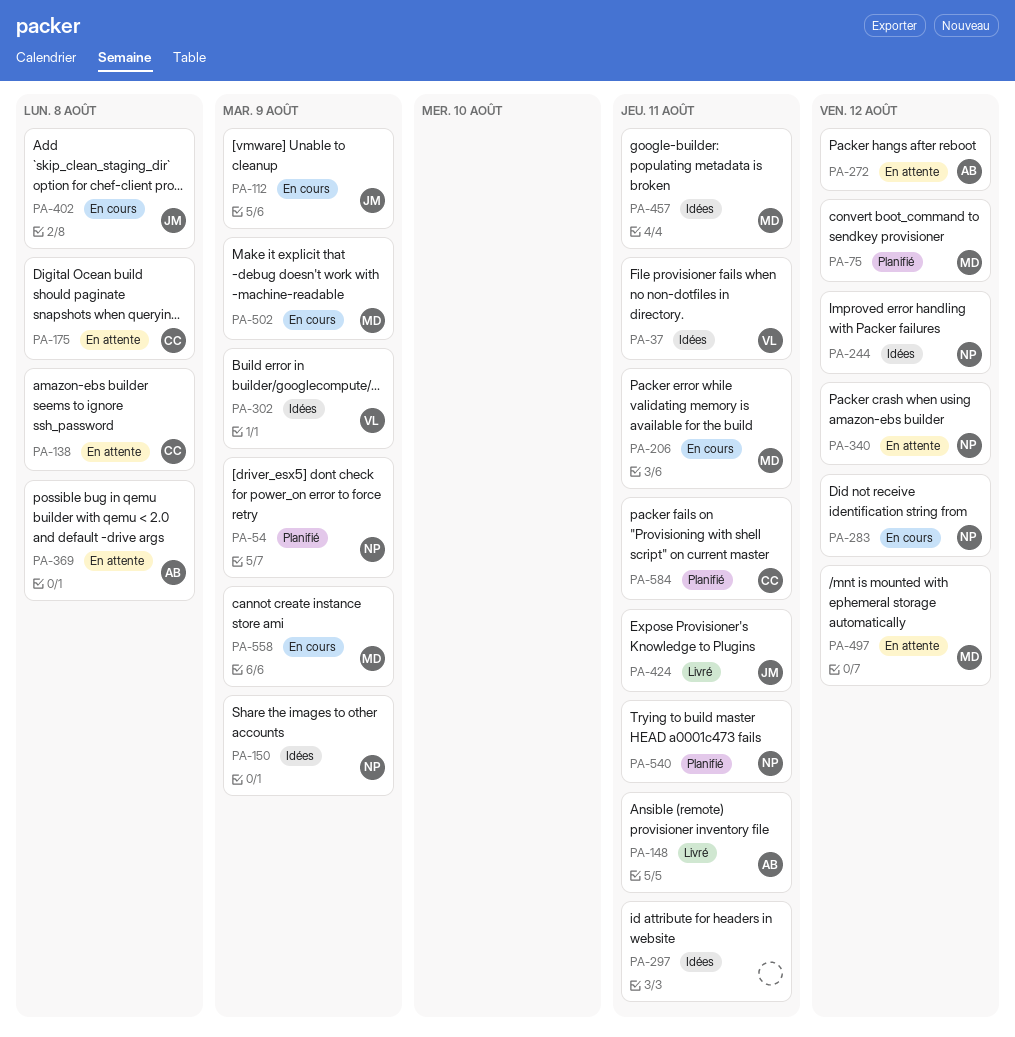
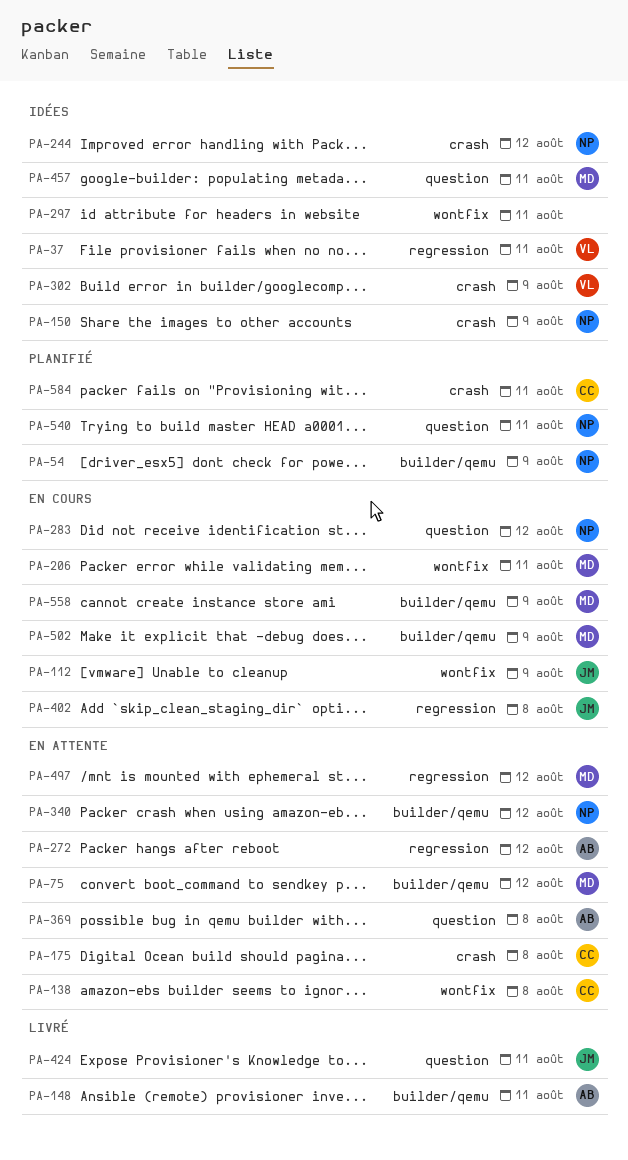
PA-75, status: Planifié -> En attente

